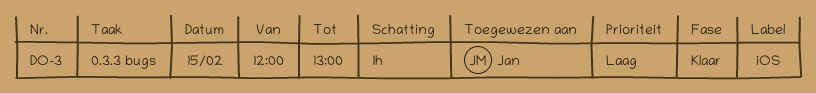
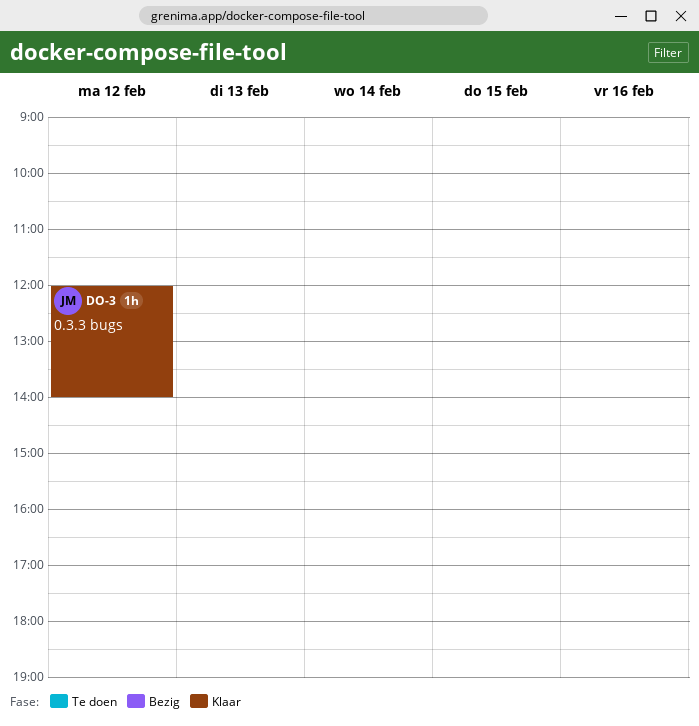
DO-3, day: Feb 15 -> Feb 12
DO-3, ends: 13:00 -> 14:00

